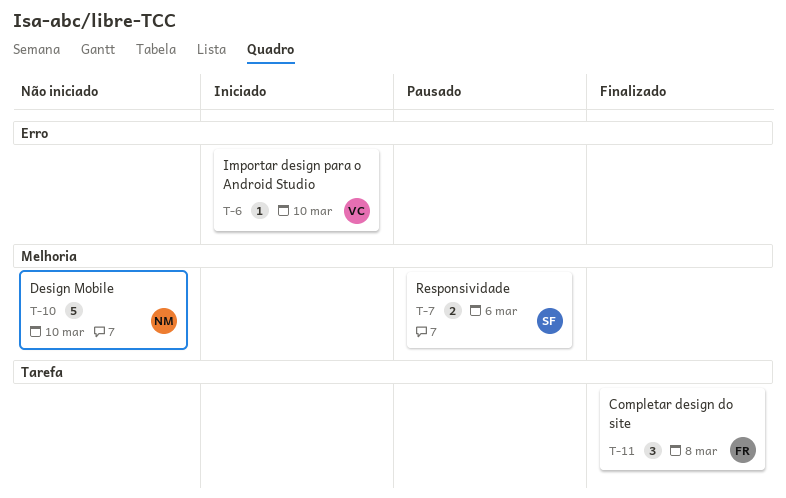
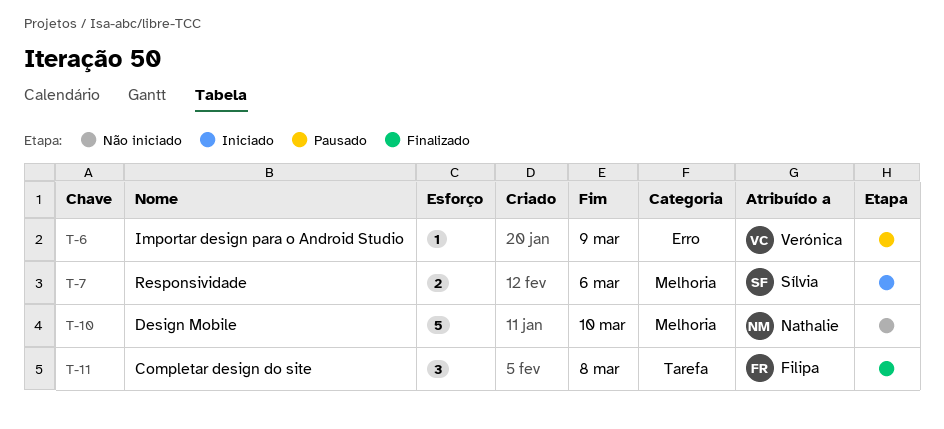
T-6, status: Iniciado -> Pausado
T-6, due: Mar 10 -> Mar 9
T-7, status: Pausado -> Iniciado

